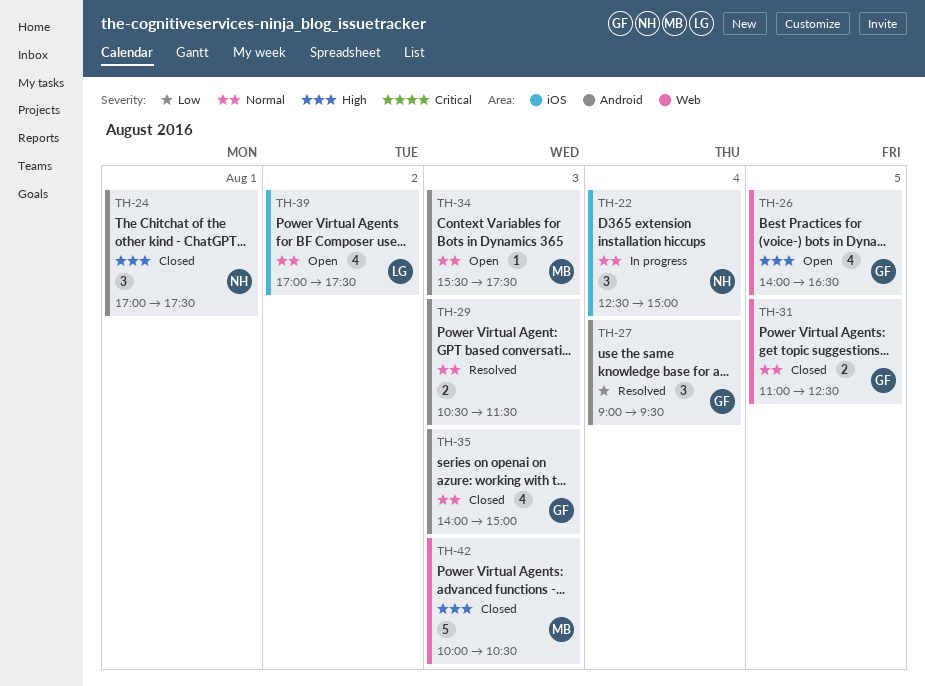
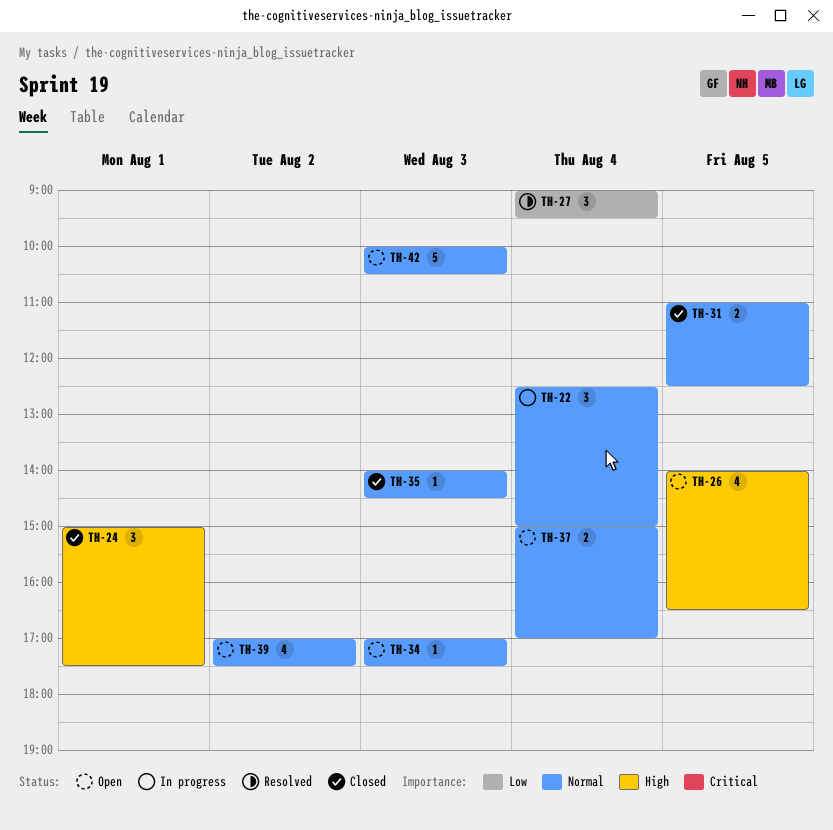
TH-24, begins: 17:00 -> 15:00
TH-29: present -> none
TH-34, begins: 15:30 -> 17:00
TH-35, estimate: 4 -> 1
TH-35, ends: 15:00 -> 14:30
TH-37: none -> present
TH-42, status: Closed -> Open
TH-42, priority: High -> Normal

